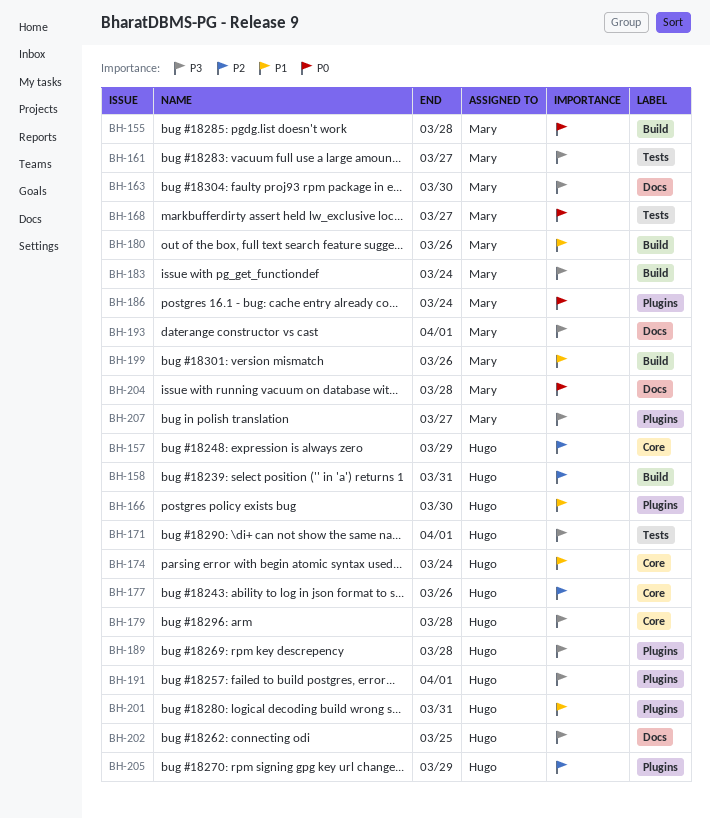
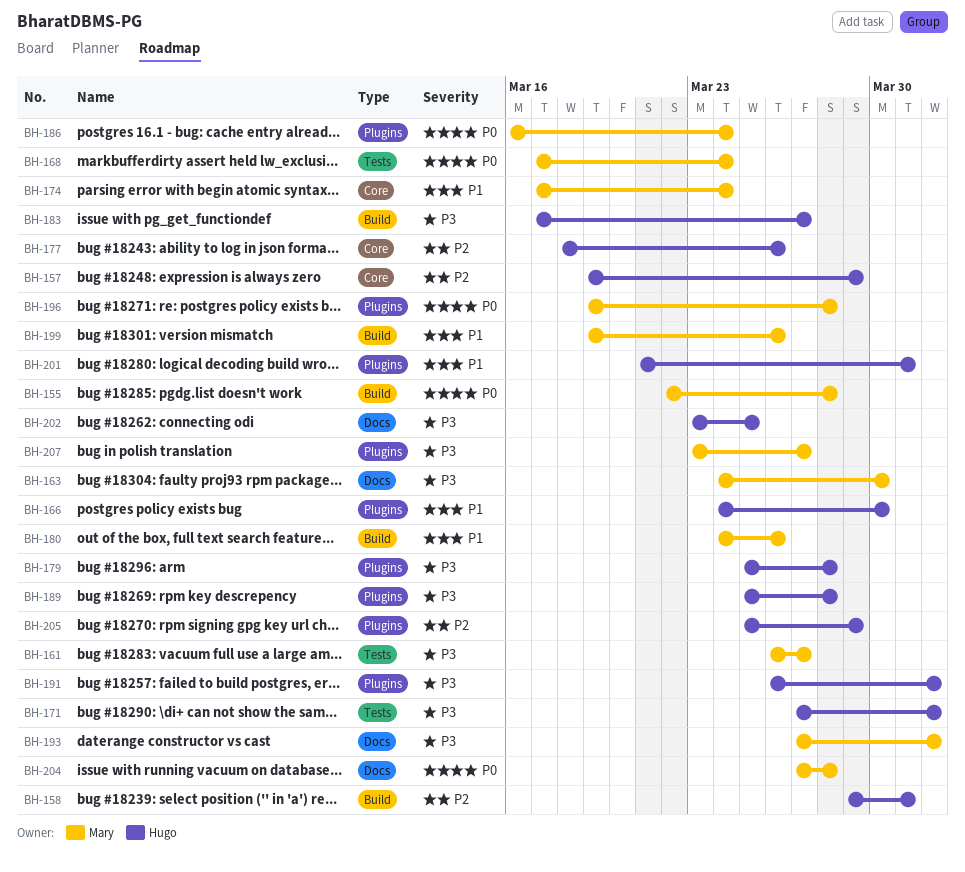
BH-168, due: Mar 27 -> Mar 24
BH-174, owner: Hugo -> Mary
BH-179, label: Core -> Plugins
BH-183, owner: Mary -> Hugo
BH-183, due: Mar 24 -> Mar 27
BH-196: none -> present

